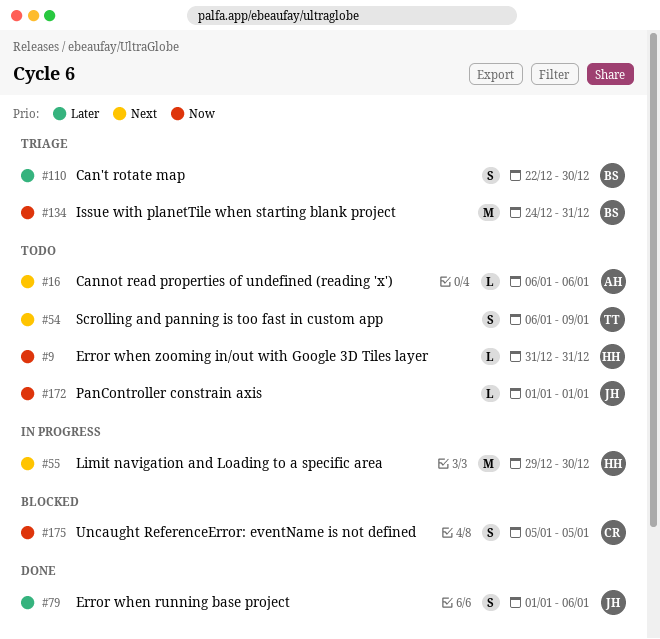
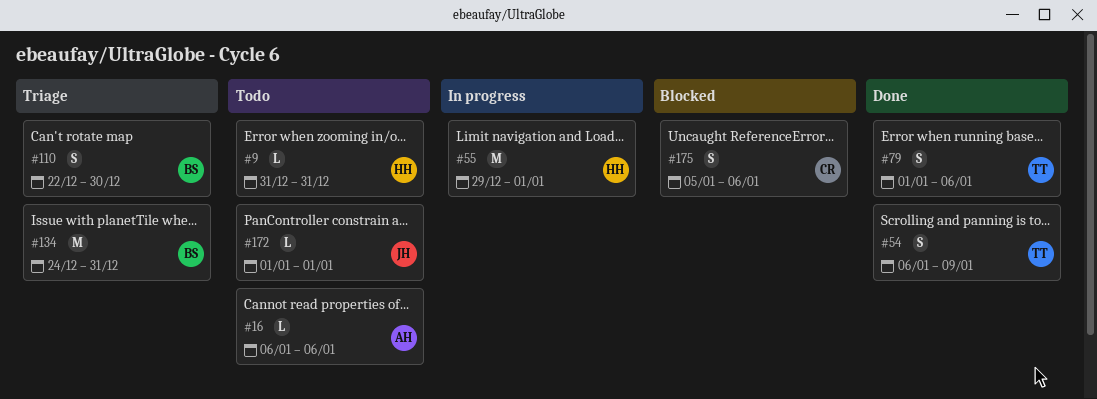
#54, status: Todo -> Done
#55, due: Dec 30 -> Jan 1
#79, owner: JH -> TT
#175, due: Jan 5 -> Jan 6

